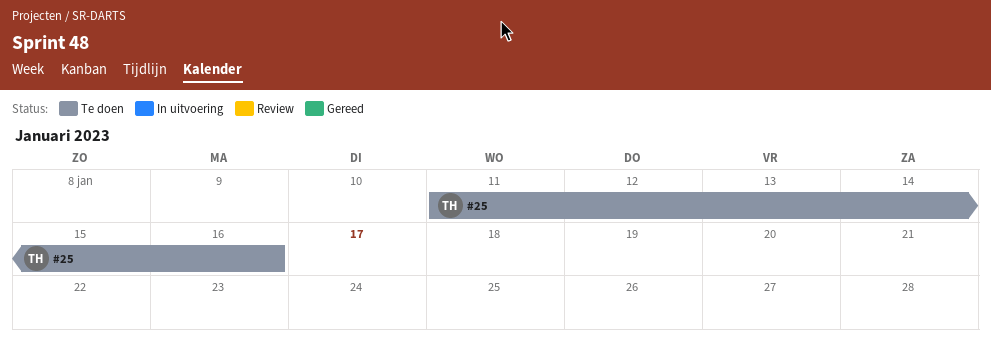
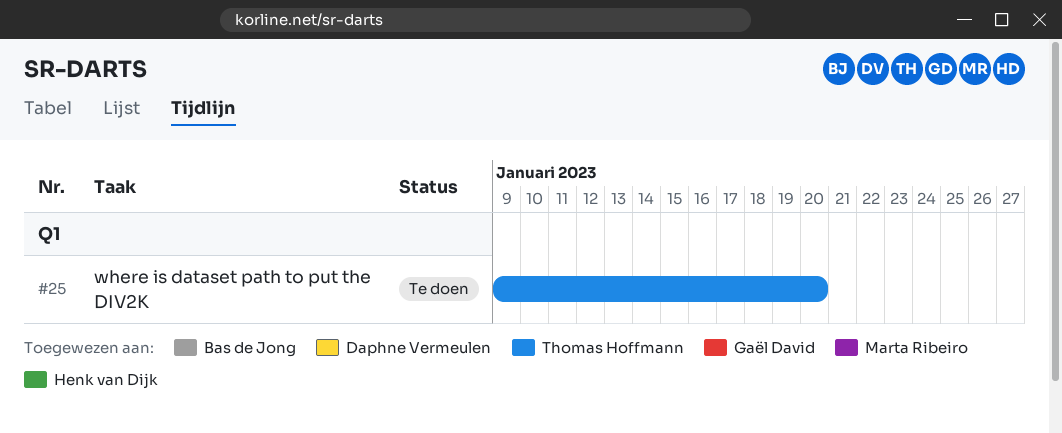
#25, start: Jan 11 -> Jan 9
#25, due: Jan 16 -> Jan 20

